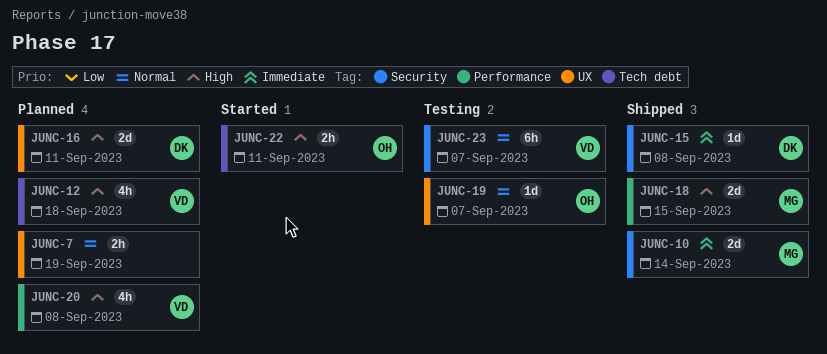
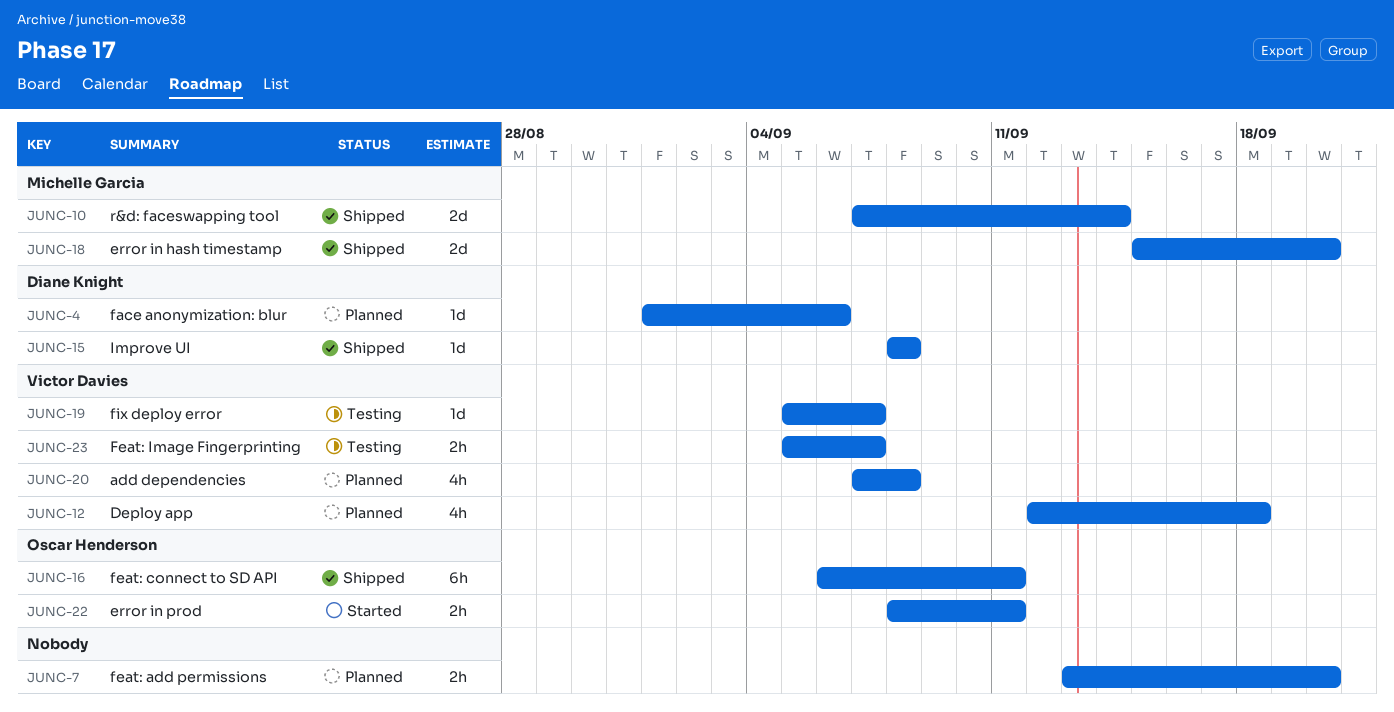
JUNC-4: none -> present
JUNC-7, due: Sep 19 -> Sep 20
JUNC-16, status: Planned -> Shipped
JUNC-16, owner: Diane Knight -> Oscar Henderson
JUNC-16, estimate: 2d -> 6h
JUNC-18, due: Sep 15 -> Sep 20
JUNC-19, owner: Oscar Henderson -> Victor Davies
JUNC-23, estimate: 6h -> 2h

